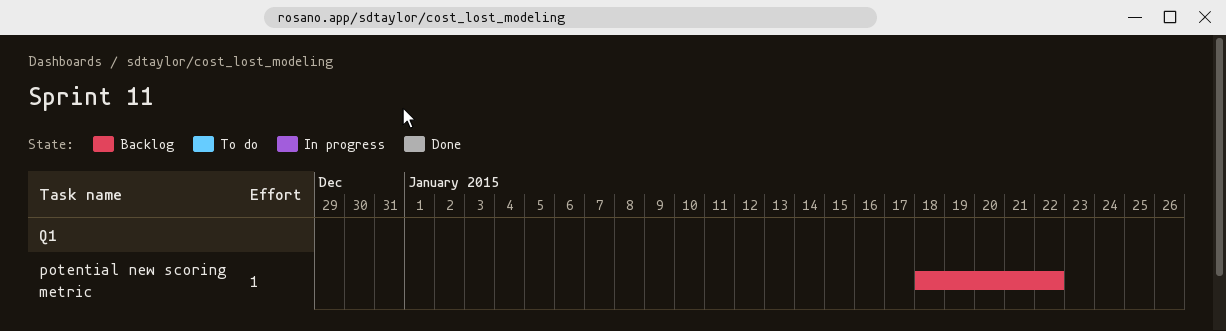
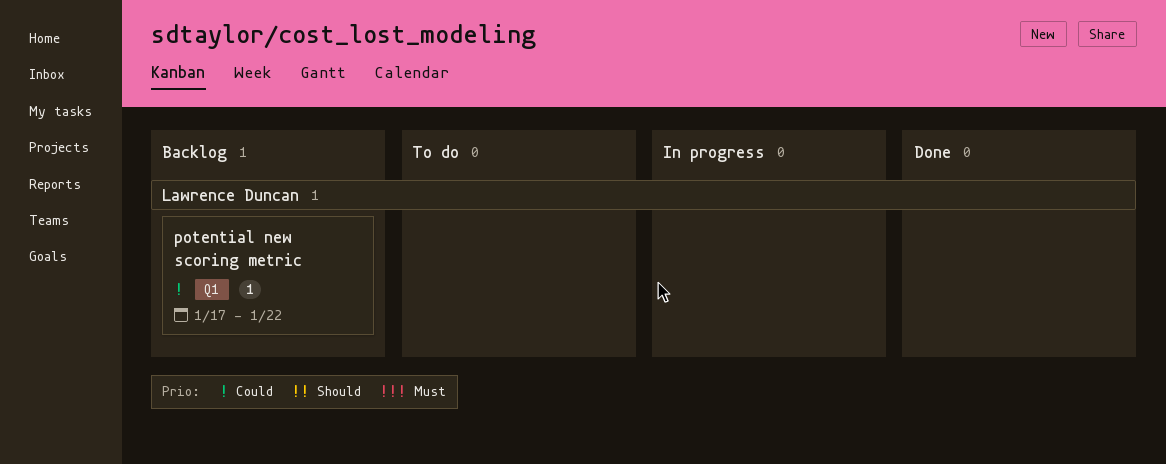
potential new scoring metric, start: Jan 18 -> Jan 17

